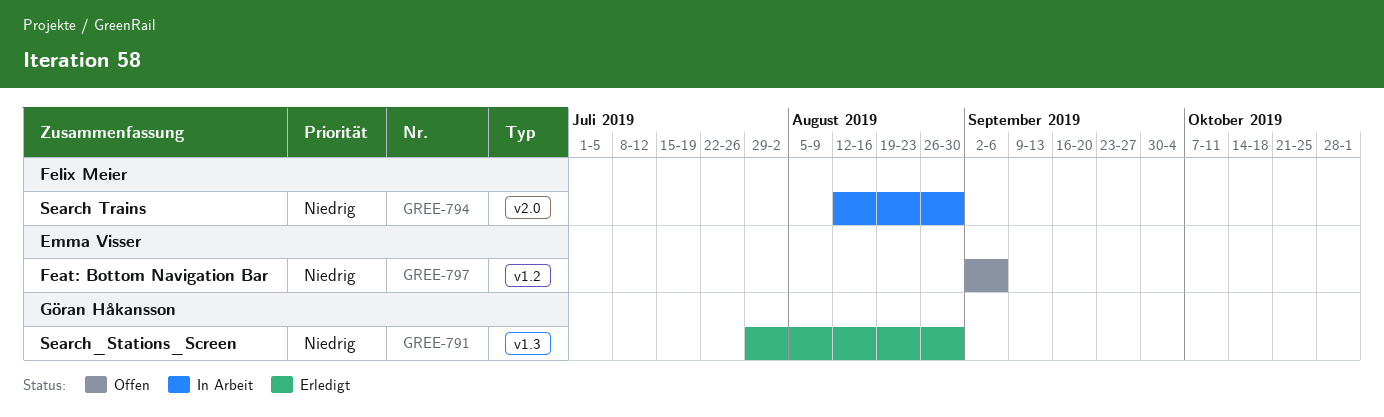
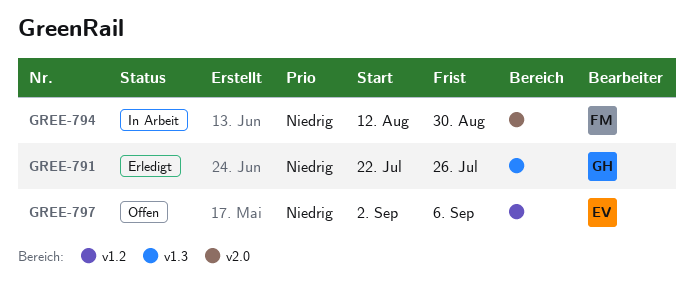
GREE-791, start: Jul 29 -> Jul 22
GREE-791, due: Aug 30 -> Jul 26

